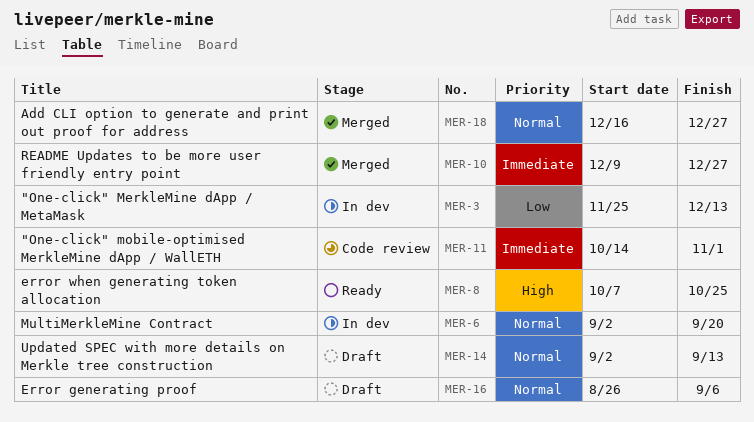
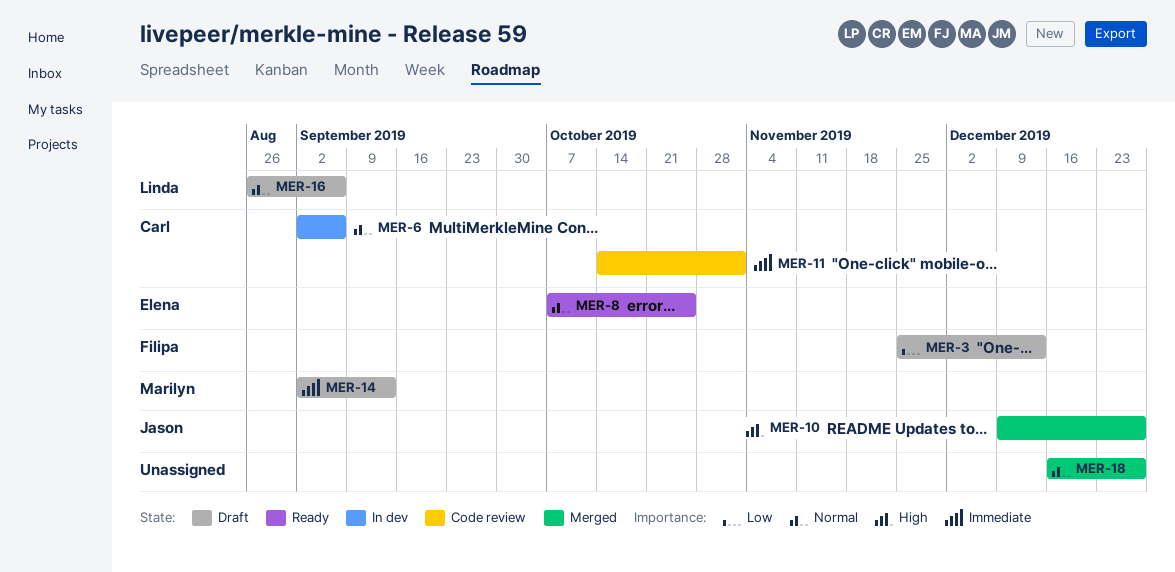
MER-3, status: In dev -> Draft
MER-6, due: Sep 20 -> Sep 6
MER-8, priority: High -> Normal
MER-10, priority: Immediate -> High
MER-14, priority: Normal -> Immediate

